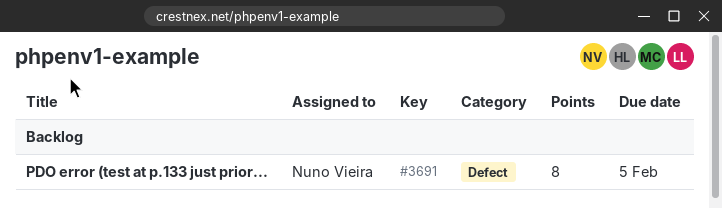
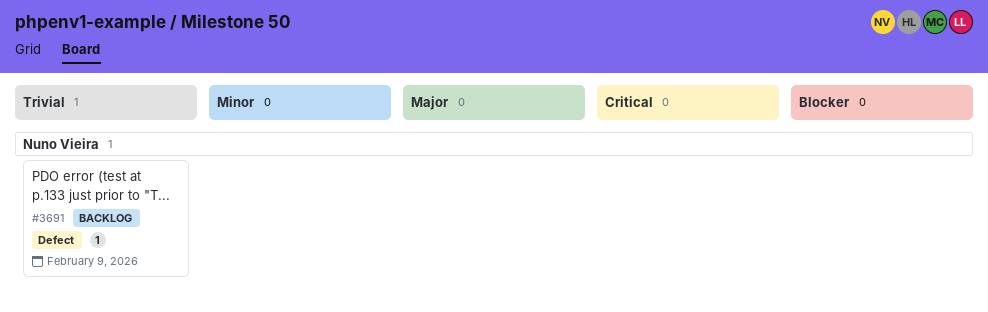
#3691, estimate: 8 -> 1
#3691, due: Feb 5 -> Feb 9

